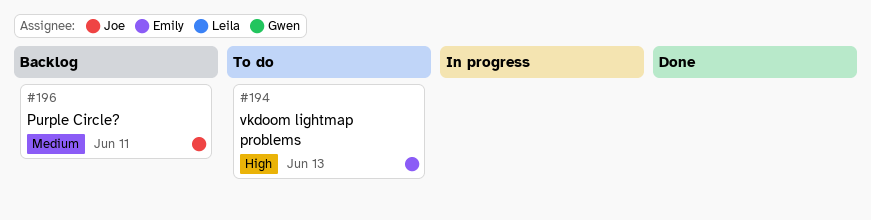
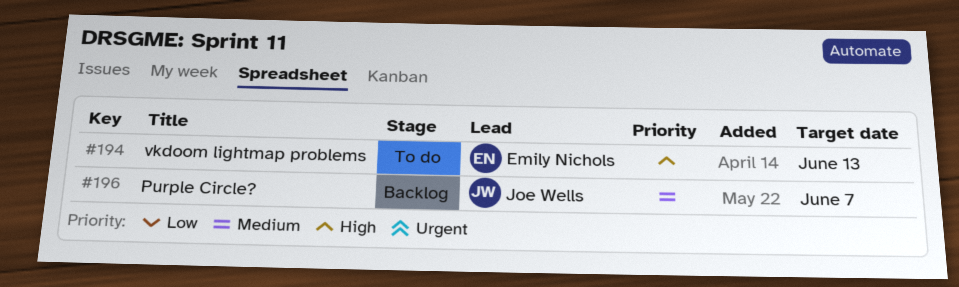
#196, due: Jun 11 -> Jun 7

